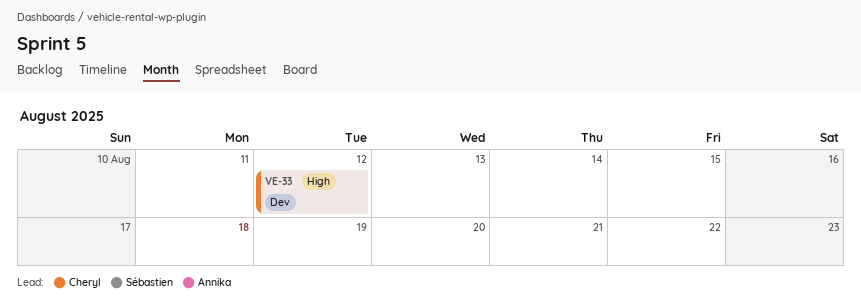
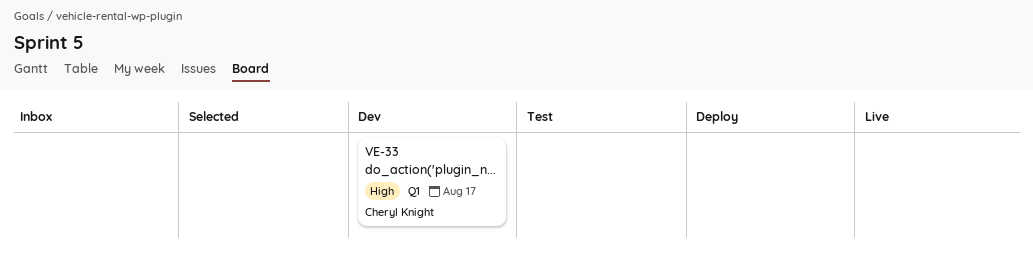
VE-33, due: Aug 12 -> Aug 17

